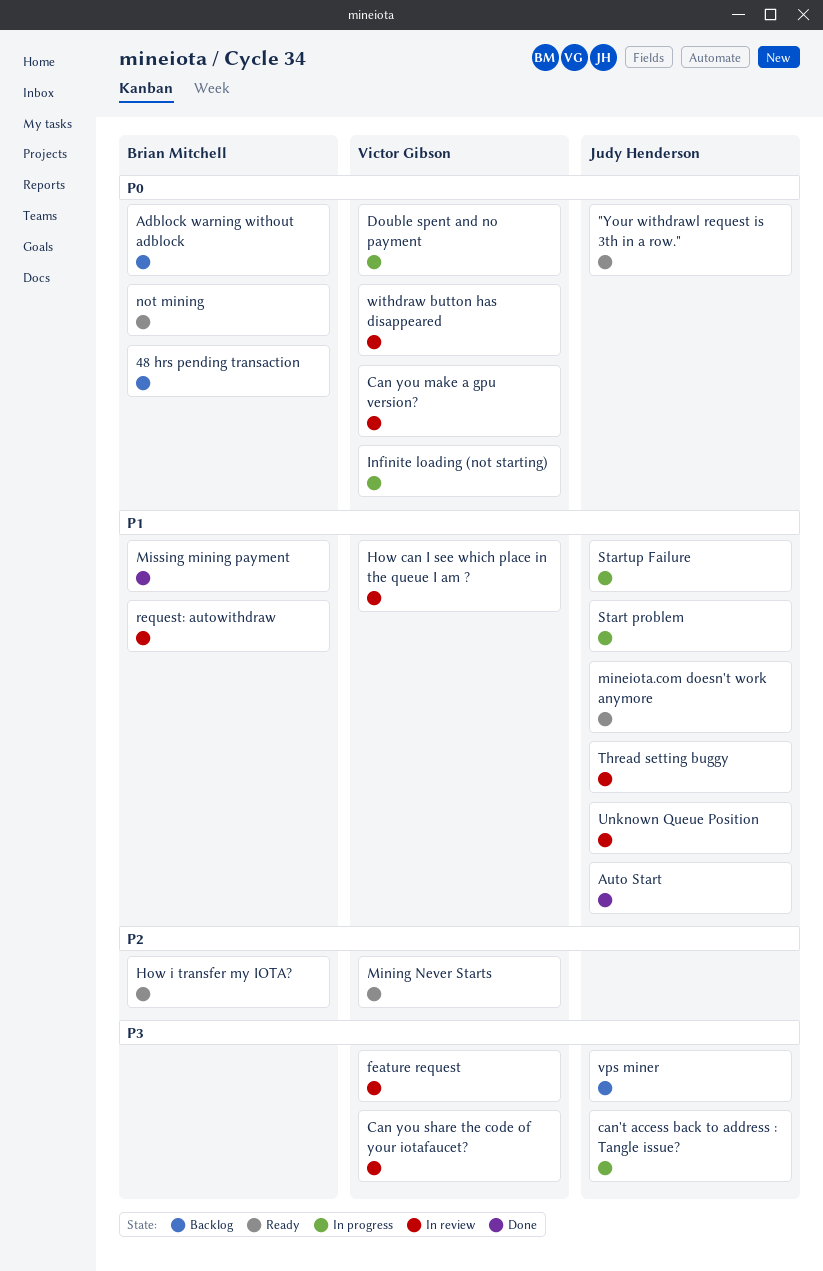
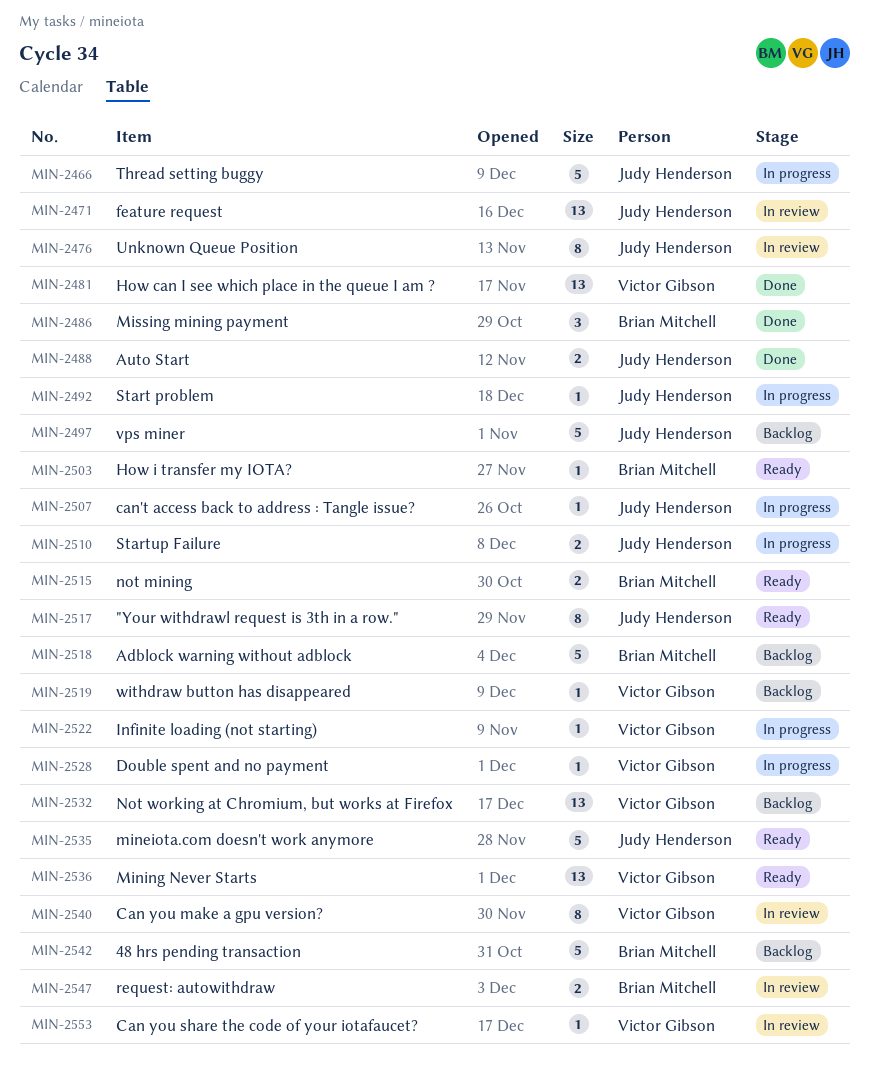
feature request, owner: Victor Gibson -> Judy Henderson
How can I see which place in the queue I am ?, status: In review -> Done
Not working at Chromium, but works at Firefox: none -> present
Thread setting buggy, status: In review -> In progress
withdraw button has disappeared, status: In review -> Backlog

